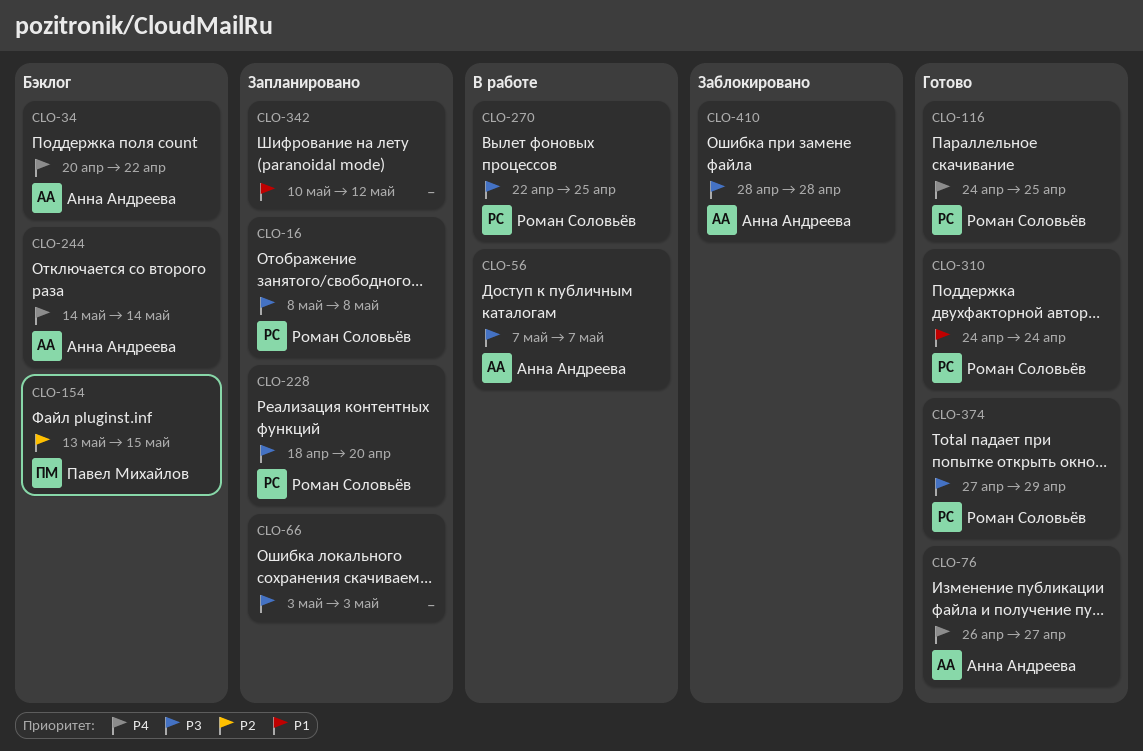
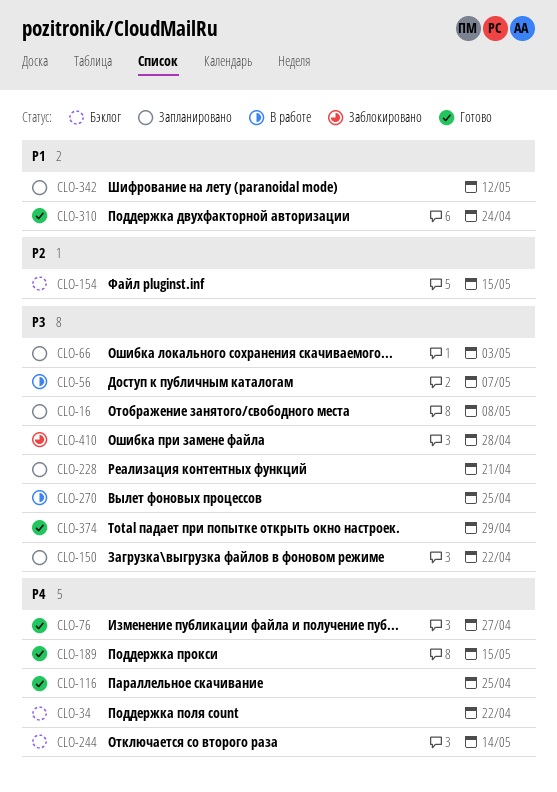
CLO-150: none -> present
CLO-189: none -> present
CLO-228, due: Apr 20 -> Apr 21

